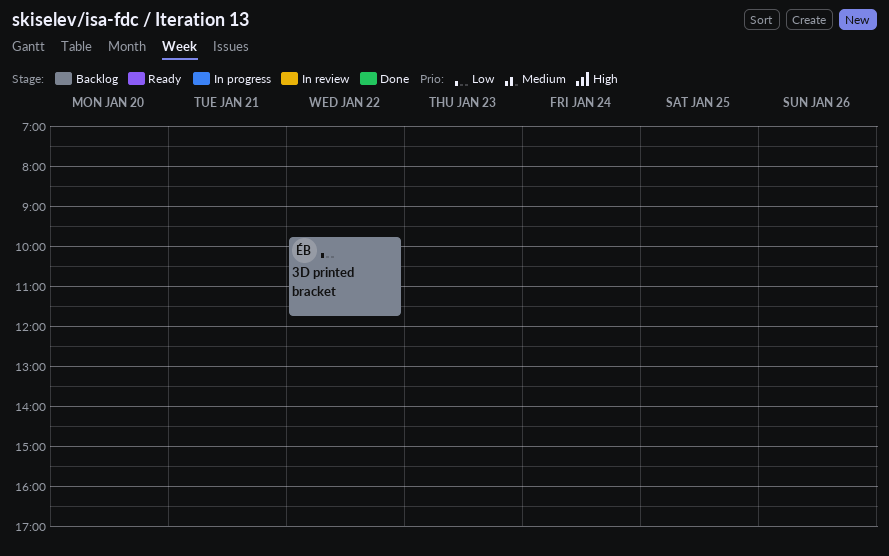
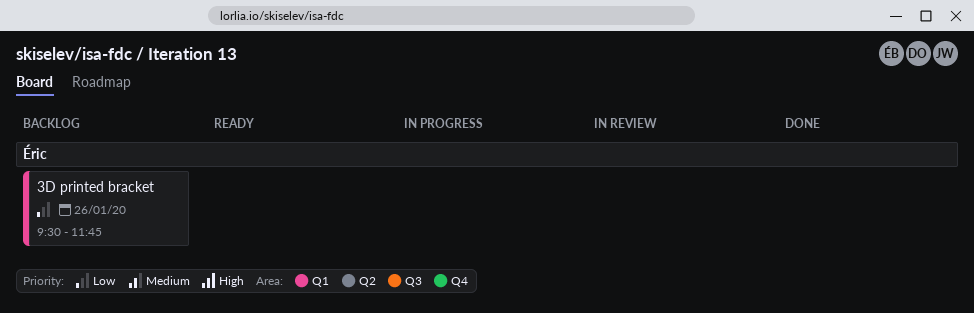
3D printed bracket, day: Jan 22 -> Jan 26
3D printed bracket, begins: 09:45 -> 09:30

